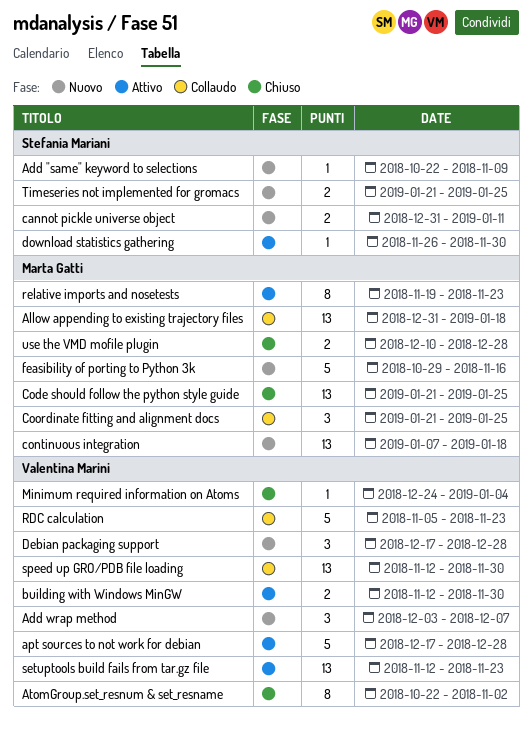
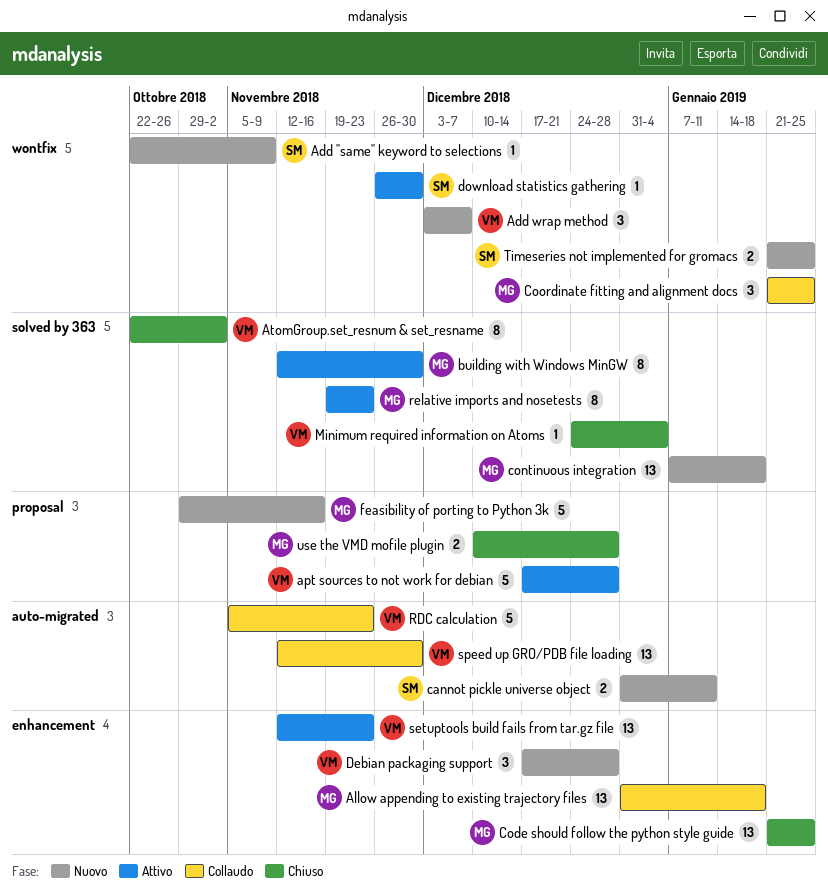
building with Windows MinGW, owner: Valentina Marini -> Marta Gatti
building with Windows MinGW, estimate: 2 -> 8

